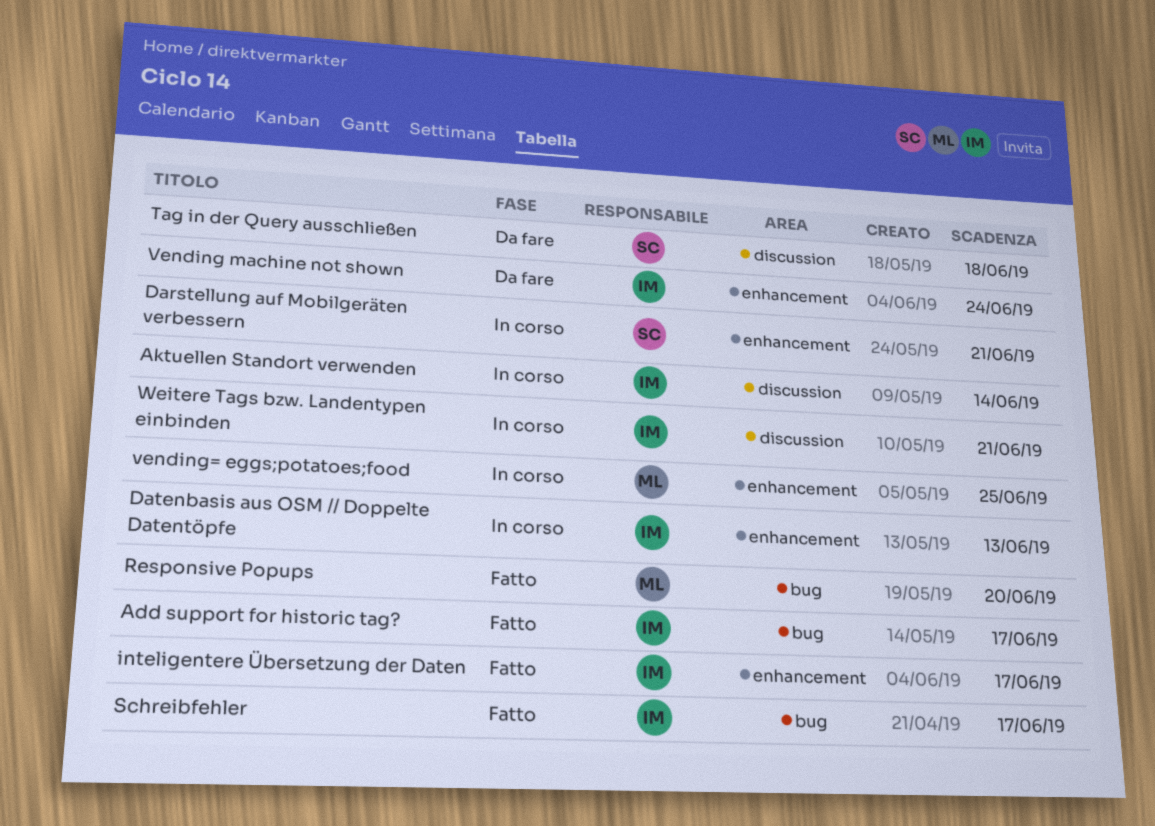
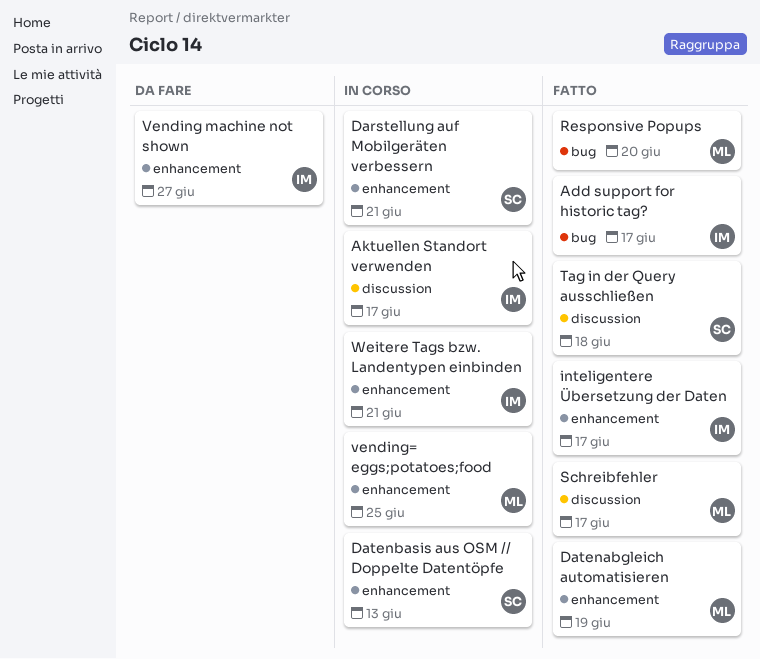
Aktuellen Standort verwenden, due: Jun 14 -> Jun 17
Datenabgleich automatisieren: none -> present
Datenbasis aus OSM // Doppelte Datentöpfe, owner: IM -> SC
Schreibfehler, owner: IM -> ML
Schreibfehler, label: bug -> discussion
Tag in der Query ausschließen, status: Da fare -> Fatto
Vending machine not shown, due: Jun 24 -> Jun 27
Weitere Tags bzw. Landentypen einbinden, label: discussion -> enhancement

